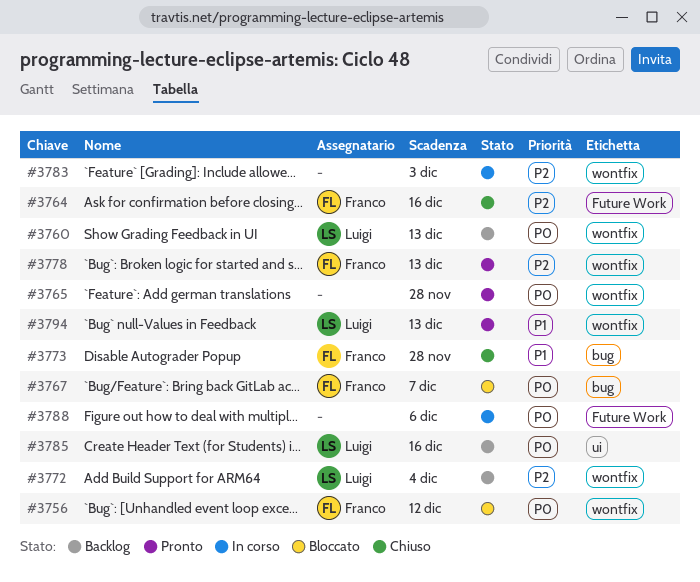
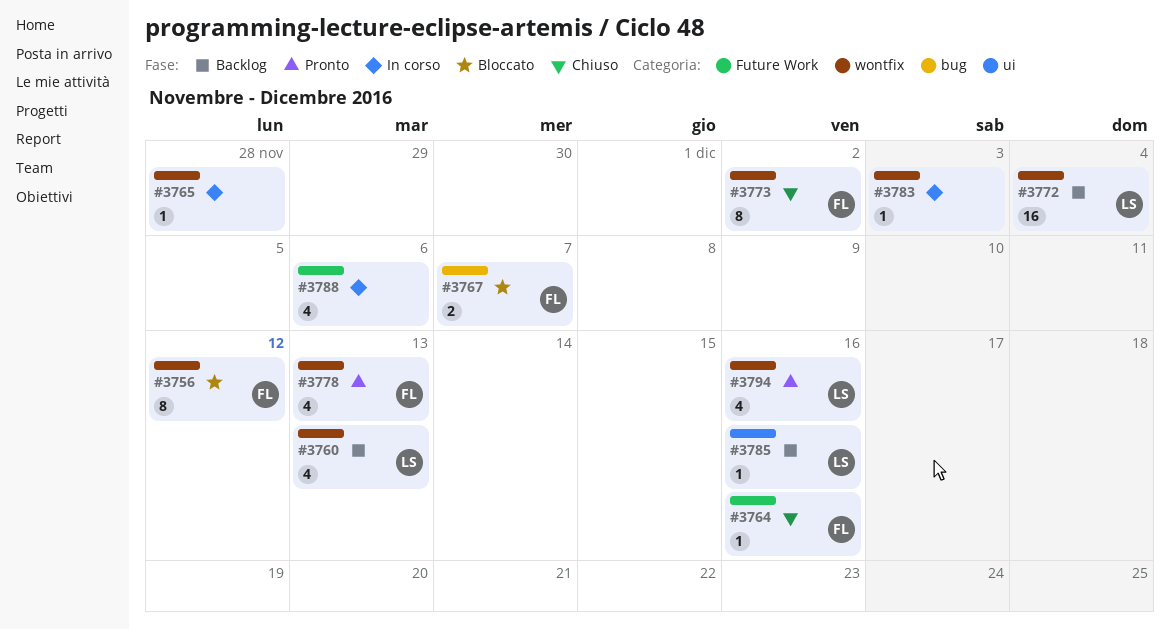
#3765, status: Pronto -> In corso
#3773, label: bug -> wontfix
#3773, due: Nov 28 -> Dec 2
#3794, due: Dec 13 -> Dec 16

